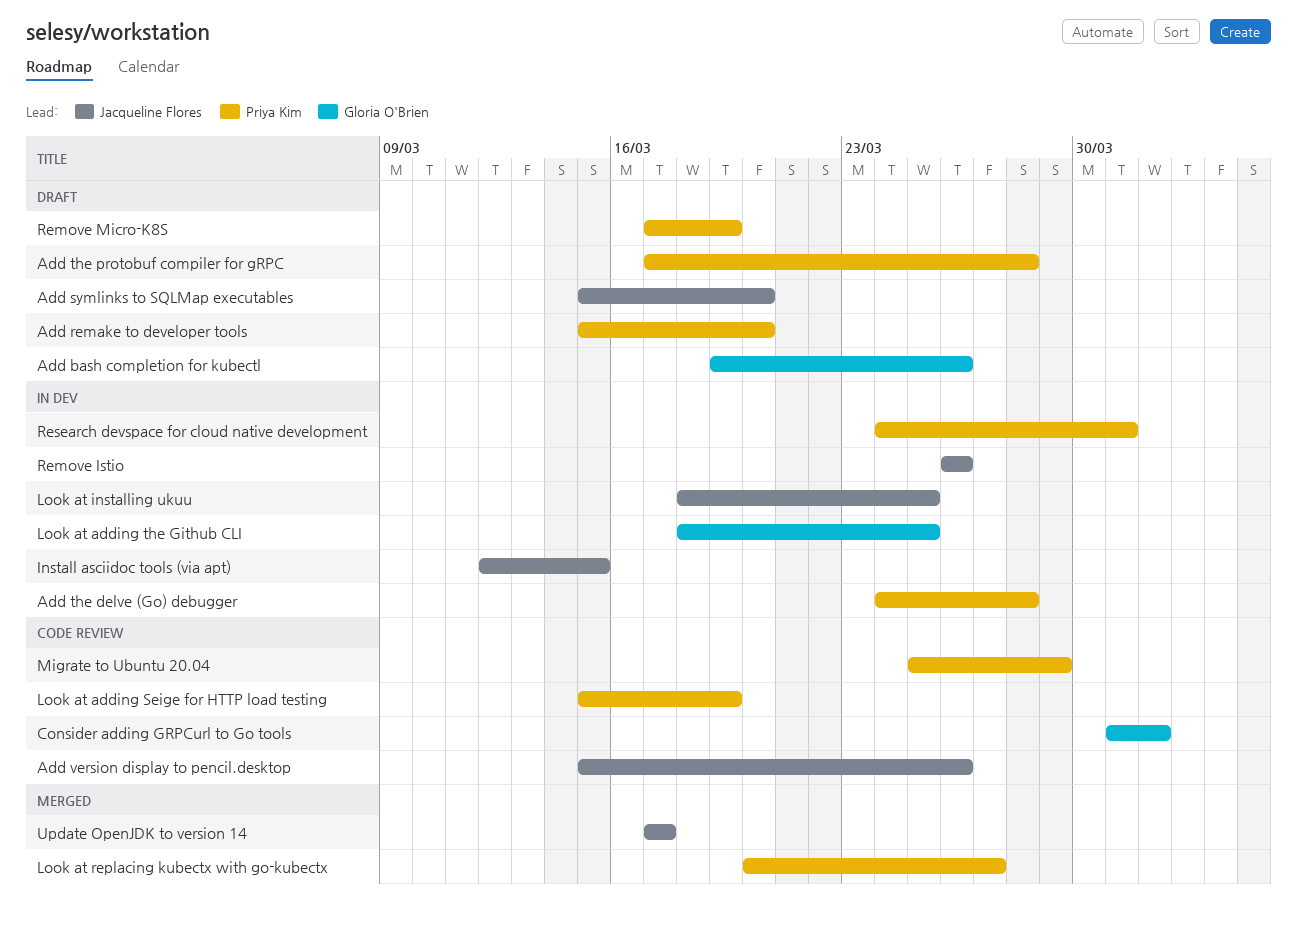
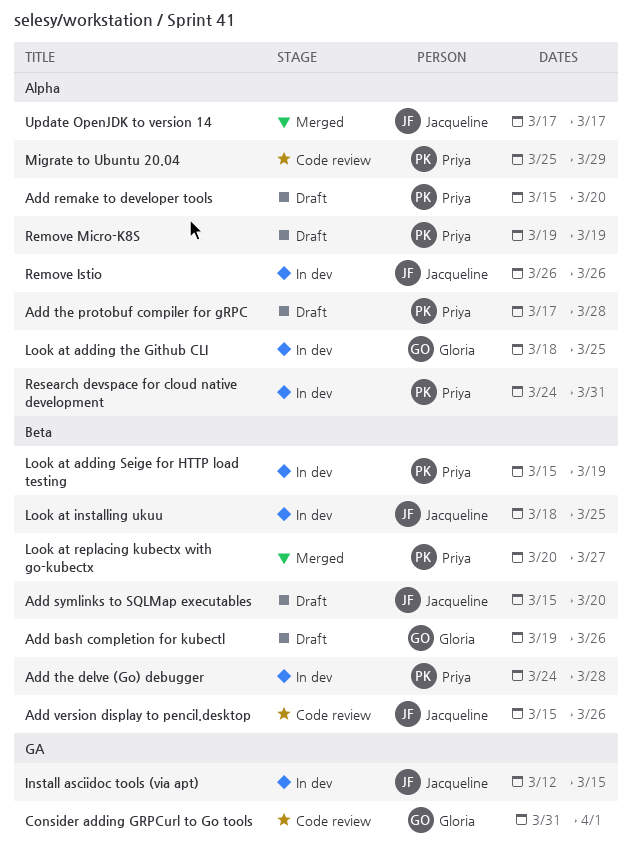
Look at adding Seige for HTTP load testing, status: Code review -> In dev
Remove Micro-K8S, start: Mar 17 -> Mar 19

